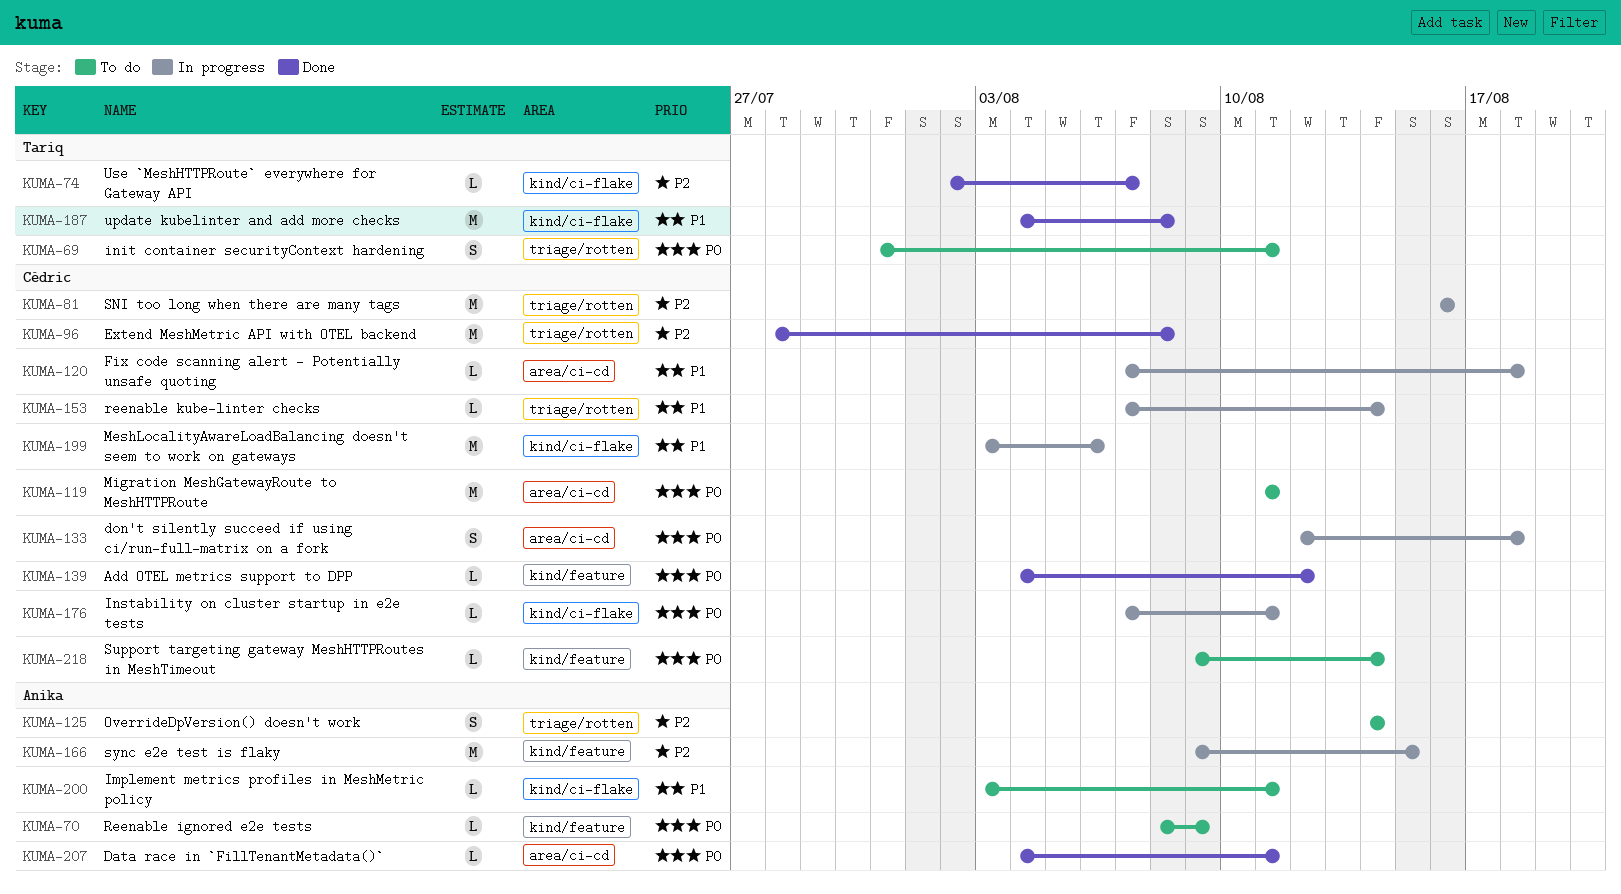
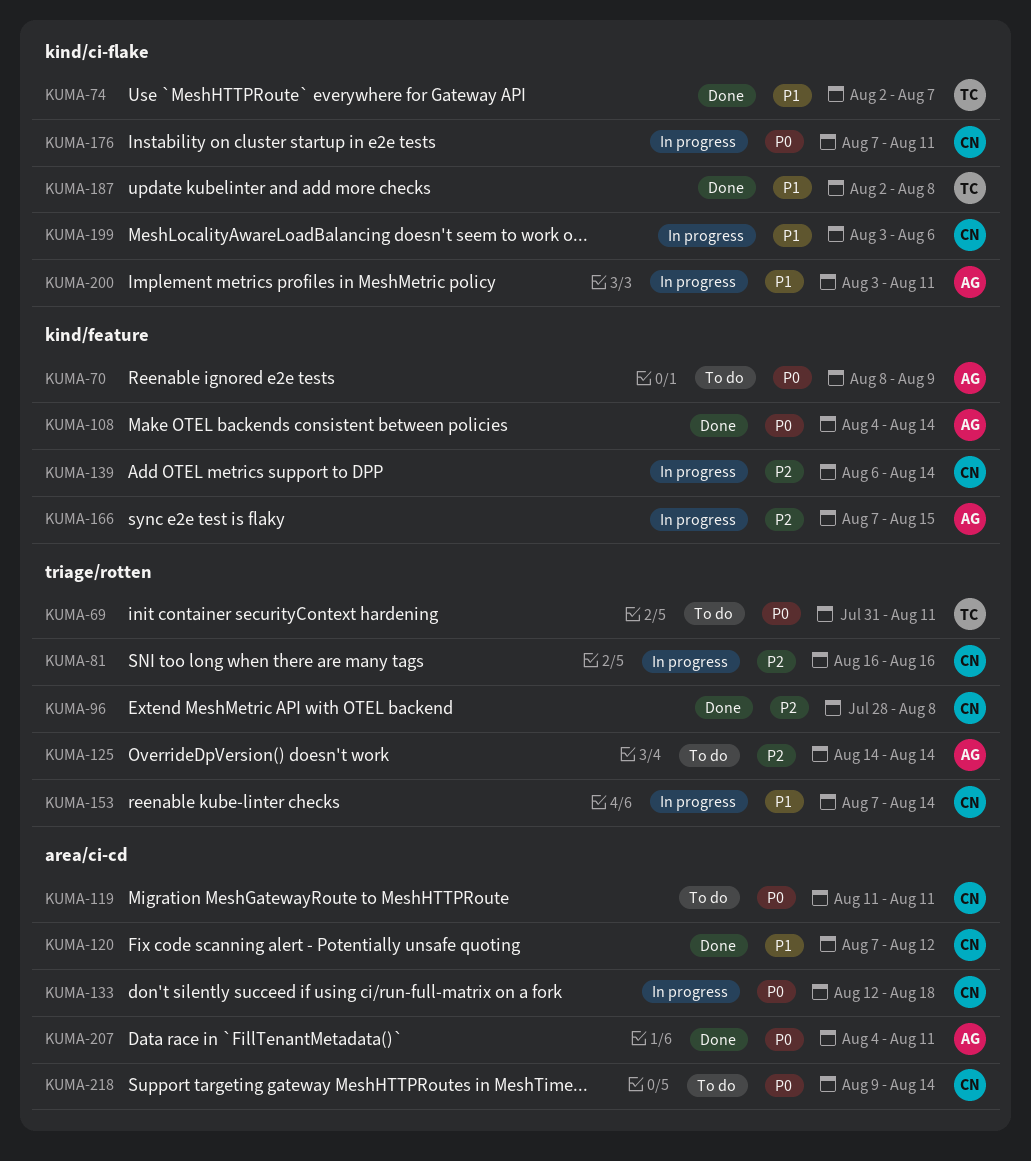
KUMA-74, priority: P2 -> P1
KUMA-108: none -> present
KUMA-120, status: In progress -> Done
KUMA-120, due: Aug 18 -> Aug 12
KUMA-139, status: Done -> In progress
KUMA-139, priority: P0 -> P2
KUMA-139, start: Aug 4 -> Aug 6
KUMA-139, due: Aug 12 -> Aug 14
KUMA-166, start: Aug 9 -> Aug 7
KUMA-187, start: Aug 4 -> Aug 2
KUMA-200, status: To do -> In progress
KUMA-218, label: kind/feature -> area/ci-cd

